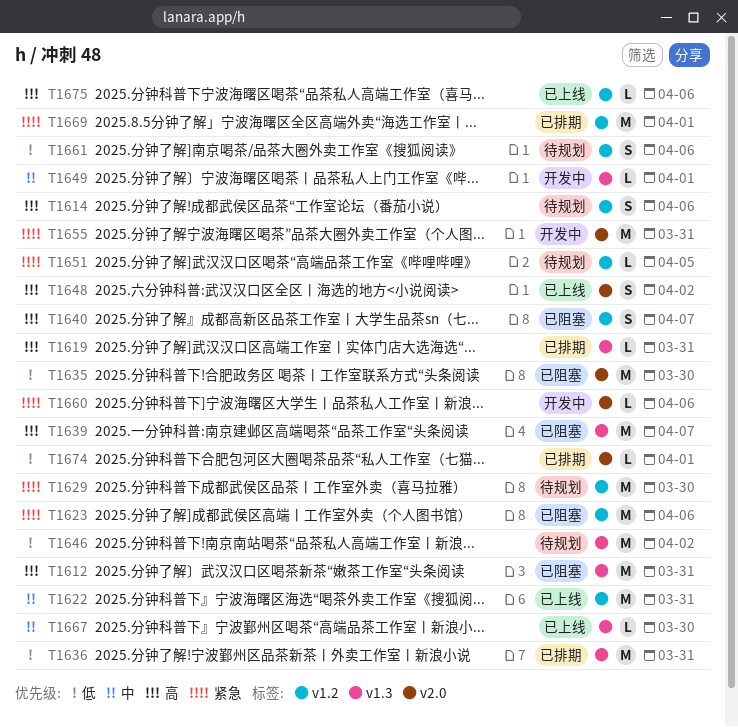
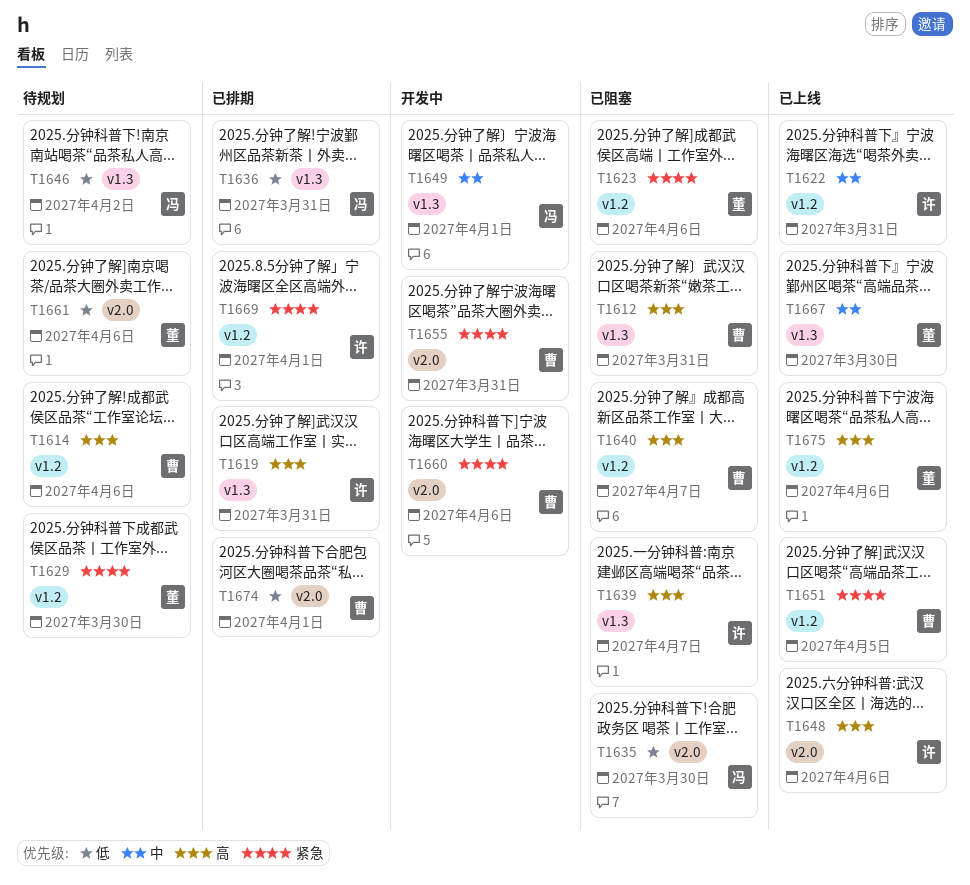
T1648, due: Apr 2 -> Apr 6
T1651, status: 待规划 -> 已上线
T1661, label: v1.2 -> v2.0

